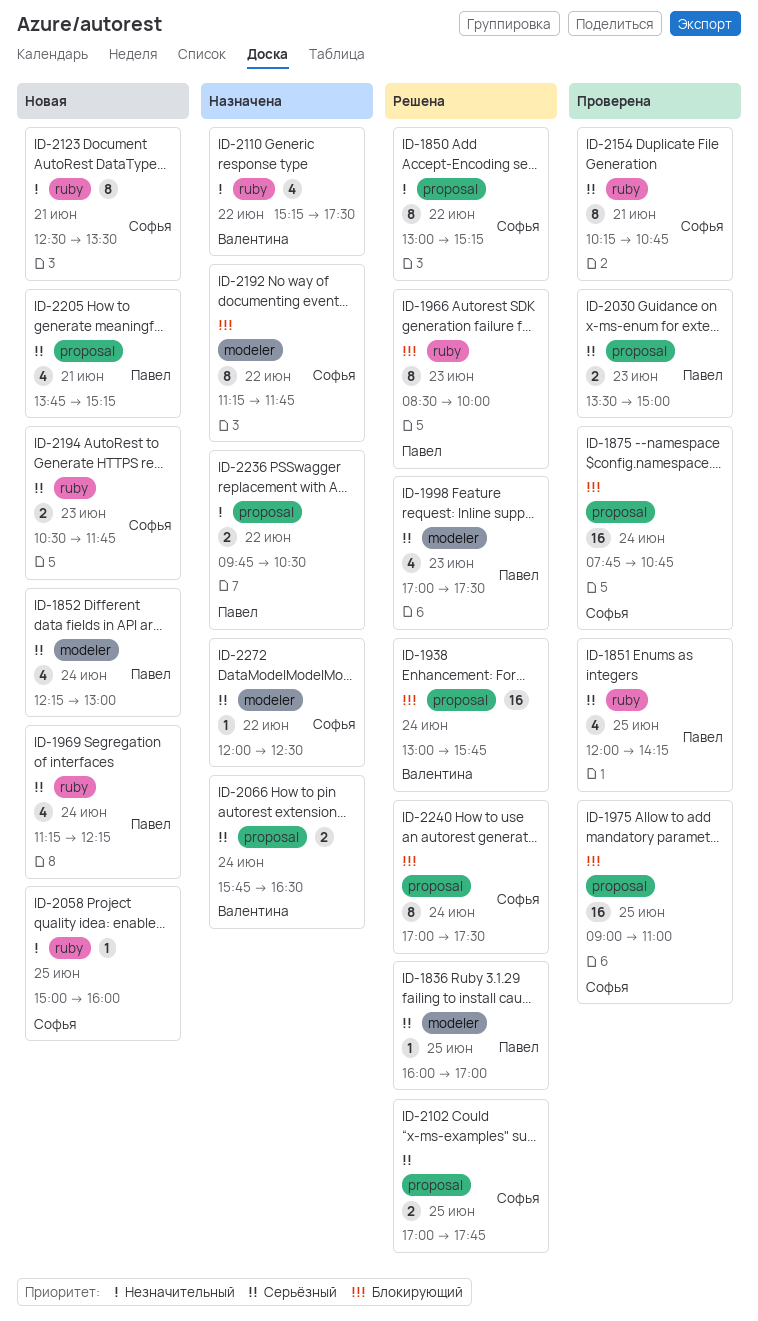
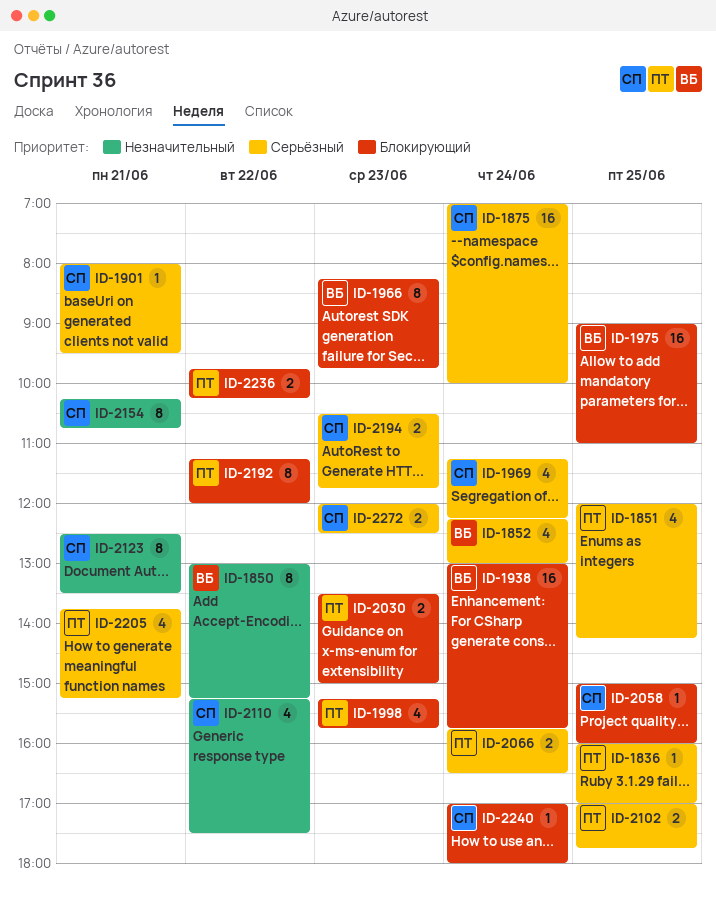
ID-1850, owner: Софья -> Валентина
ID-1852, owner: Павел -> Валентина
ID-1875, priority: Блокирующий -> Серьёзный
ID-1875, begins: 07:45 -> 07:00
ID-1875, ends: 10:45 -> 10:00
ID-1901: none -> present
ID-1966, owner: Павел -> Валентина
ID-1966, begins: 08:30 -> 08:15
ID-1966, ends: 10:00 -> 09:45
ID-1969, owner: Павел -> Софья
ID-1975, owner: Софья -> Валентина
ID-1998, priority: Серьёзный -> Блокирующий
ID-1998, begins: 17:00 -> 15:15
ID-1998, ends: 17:30 -> 15:45
ID-2030, priority: Серьёзный -> Блокирующий
ID-2058, priority: Незначительный -> Блокирующий
ID-2066, owner: Валентина -> Павел
ID-2102, owner: Софья -> Павел
ID-2110, owner: Валентина -> Софья
ID-2154, priority: Серьёзный -> Незначительный
ID-2192, owner: Софья -> Павел
ID-2192, ends: 11:45 -> 12:00
ID-2236, priority: Незначительный -> Блокирующий
ID-2236, ends: 10:30 -> 10:15
ID-2240, estimate: 8 -> 1
ID-2240, ends: 17:30 -> 18:00
ID-2272, estimate: 1 -> 2
ID-2272, day: Jun 22 -> Jun 23

